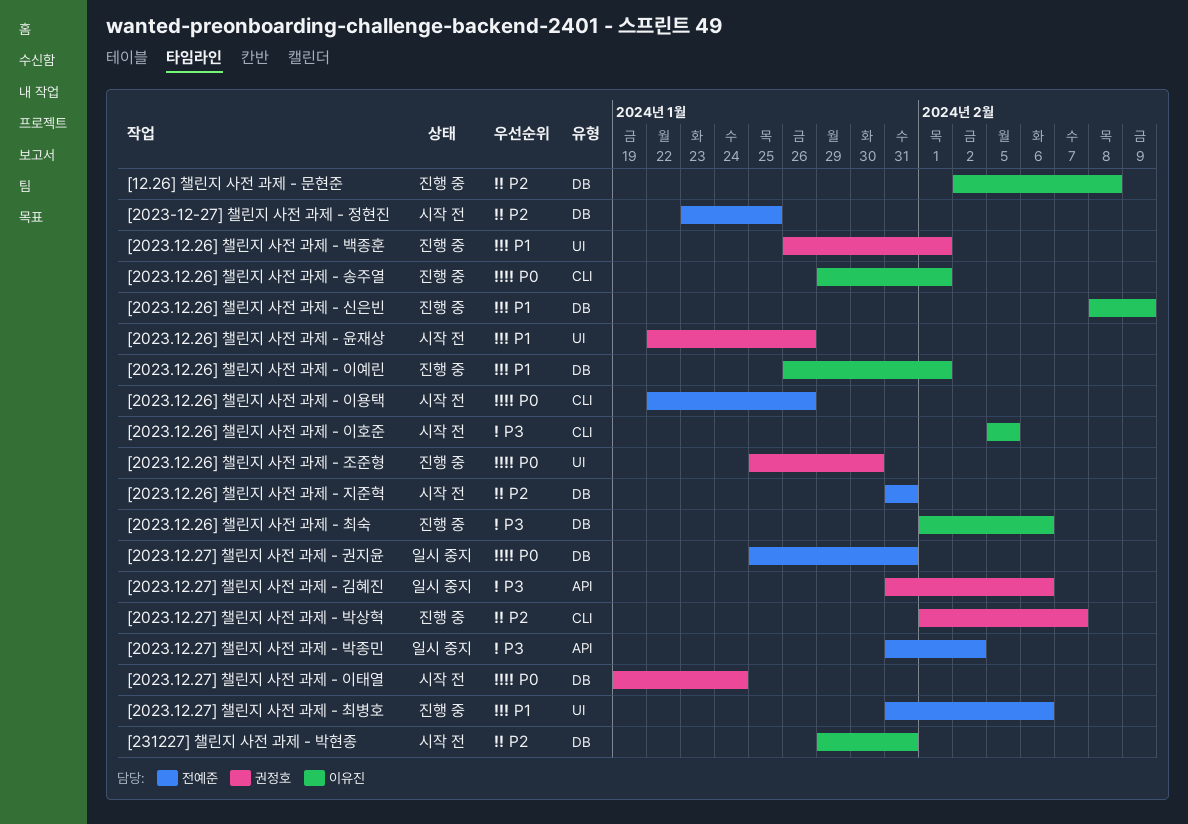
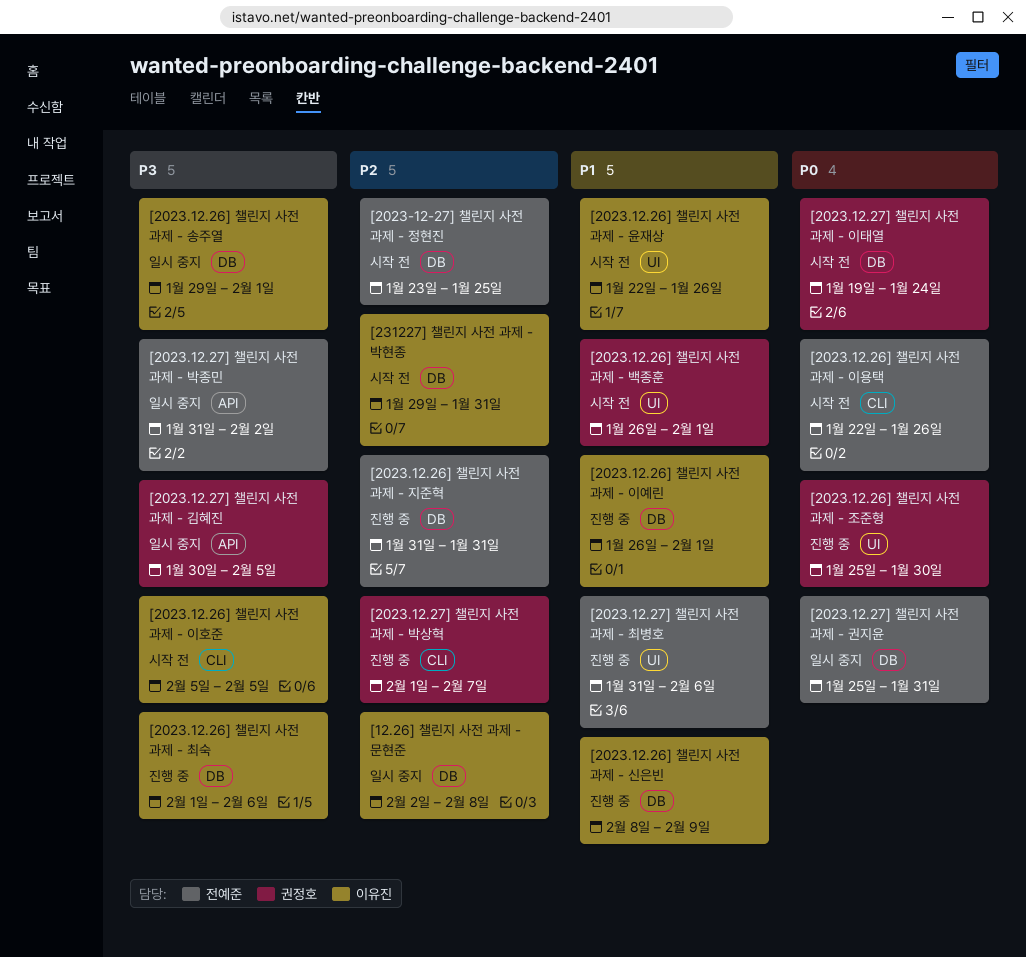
[12.26] 챌린지 사전 과제 - 문현준, status: 진행 중 -> 일시 중지
[2023.12.26] 챌린지 사전 과제 - 백종훈, status: 진행 중 -> 시작 전
[2023.12.26] 챌린지 사전 과제 - 송주열, status: 진행 중 -> 일시 중지
[2023.12.26] 챌린지 사전 과제 - 송주열, priority: P0 -> P3
[2023.12.26] 챌린지 사전 과제 - 송주열, label: CLI -> DB
[2023.12.26] 챌린지 사전 과제 - 윤재상, owner: 권정호 -> 이유진
[2023.12.26] 챌린지 사전 과제 - 지준혁, status: 시작 전 -> 진행 중
[2023.12.27] 챌린지 사전 과제 - 김혜진, start: Jan 31 -> Jan 30
[2023.12.27] 챌린지 사전 과제 - 김혜진, due: Feb 6 -> Feb 5

